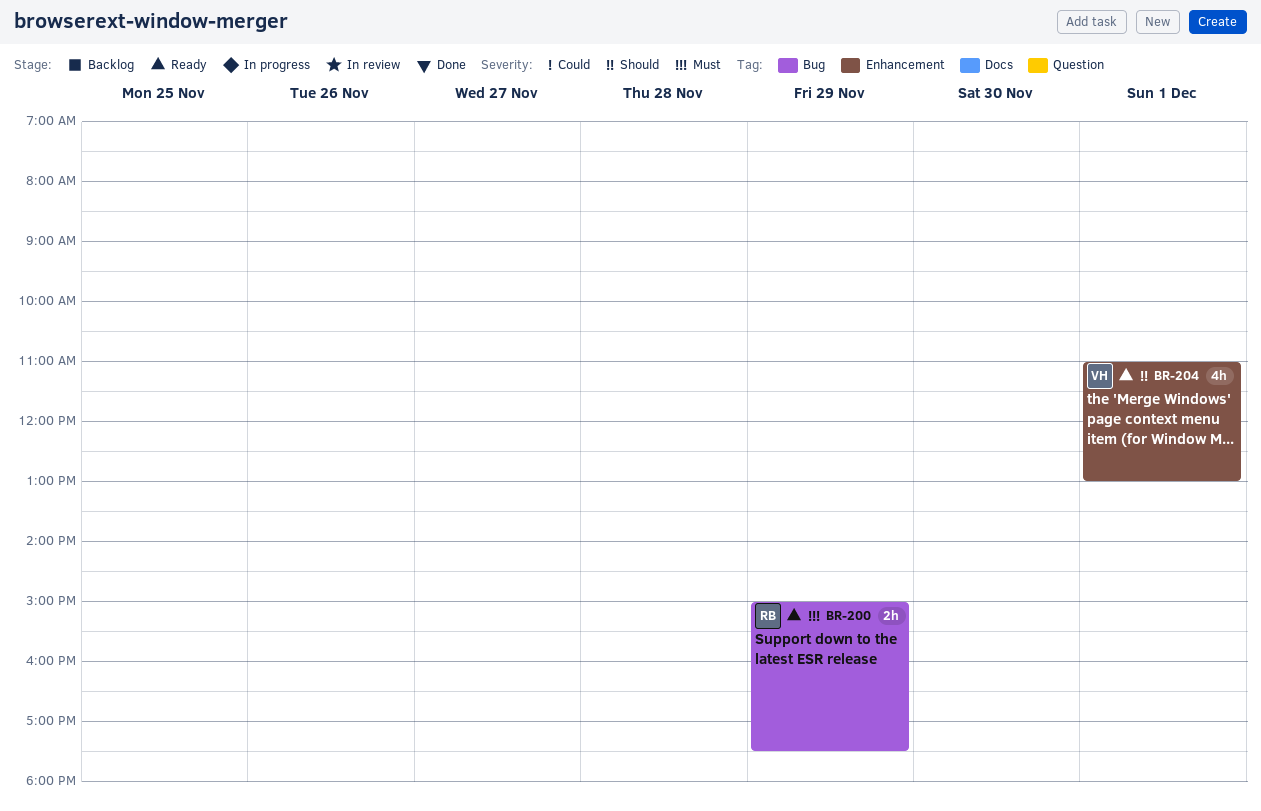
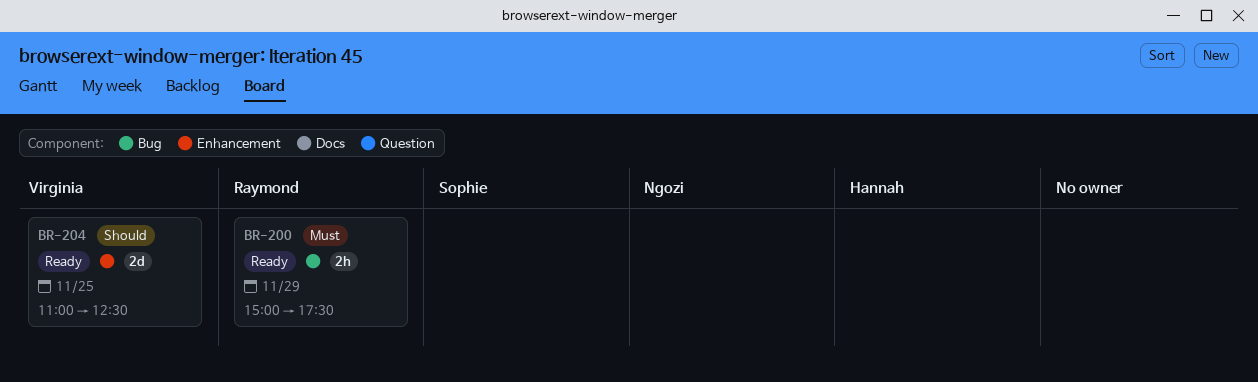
BR-204, estimate: 4h -> 2d
BR-204, day: Dec 1 -> Nov 25
BR-204, ends: 13:00 -> 12:30

